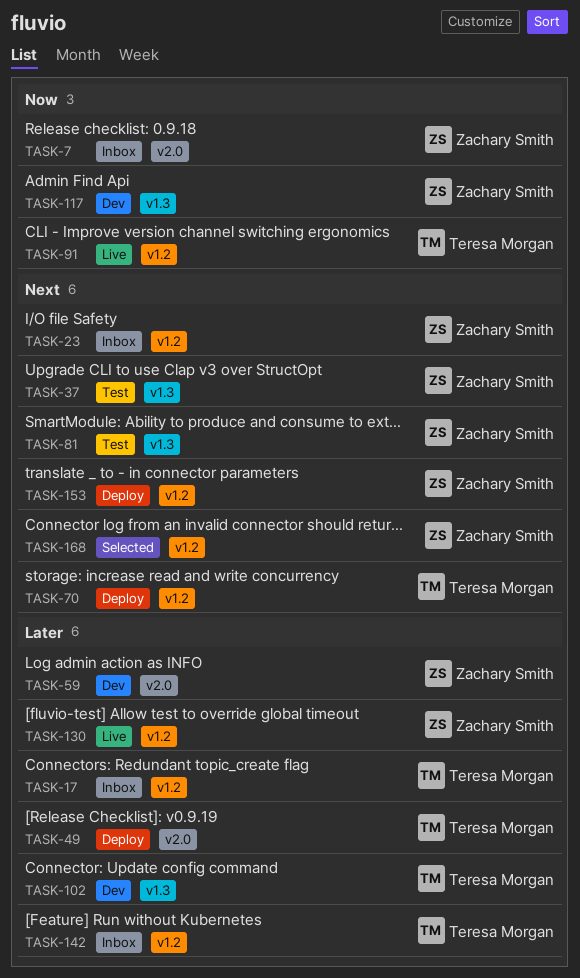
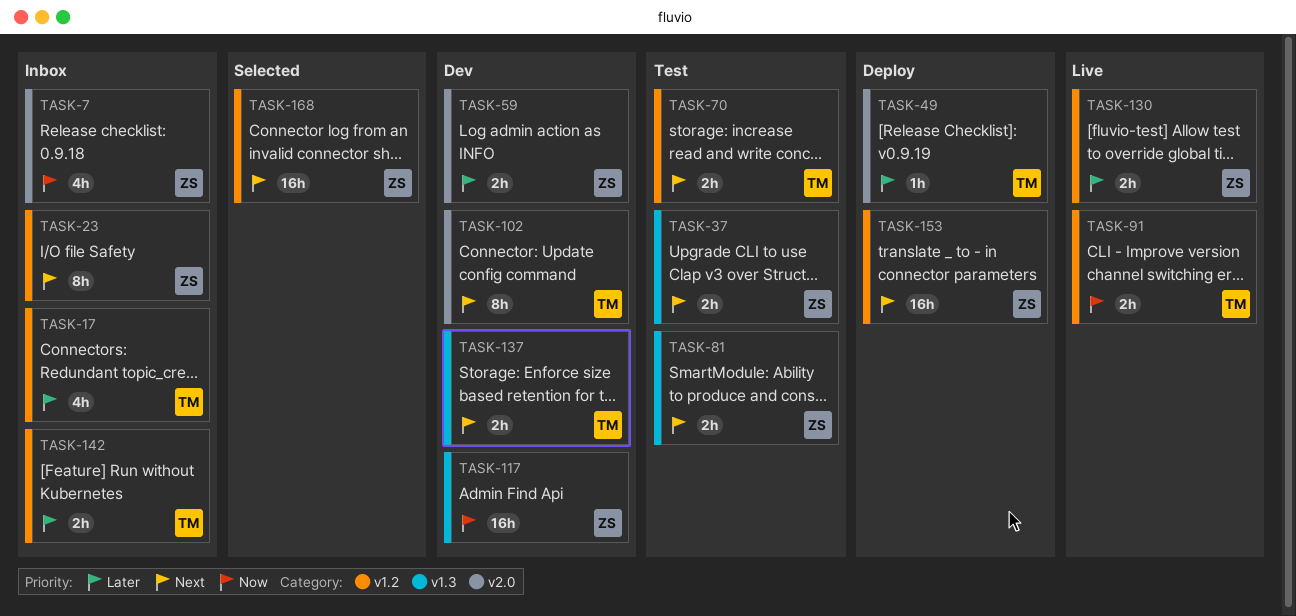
TASK-70, status: Deploy -> Test
TASK-102, priority: Later -> Next
TASK-102, label: v1.3 -> v2.0
TASK-137: none -> present

